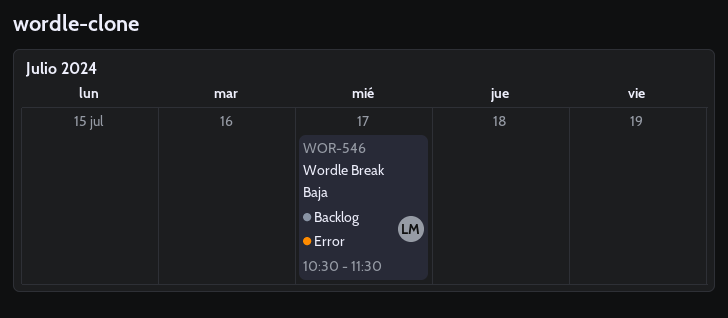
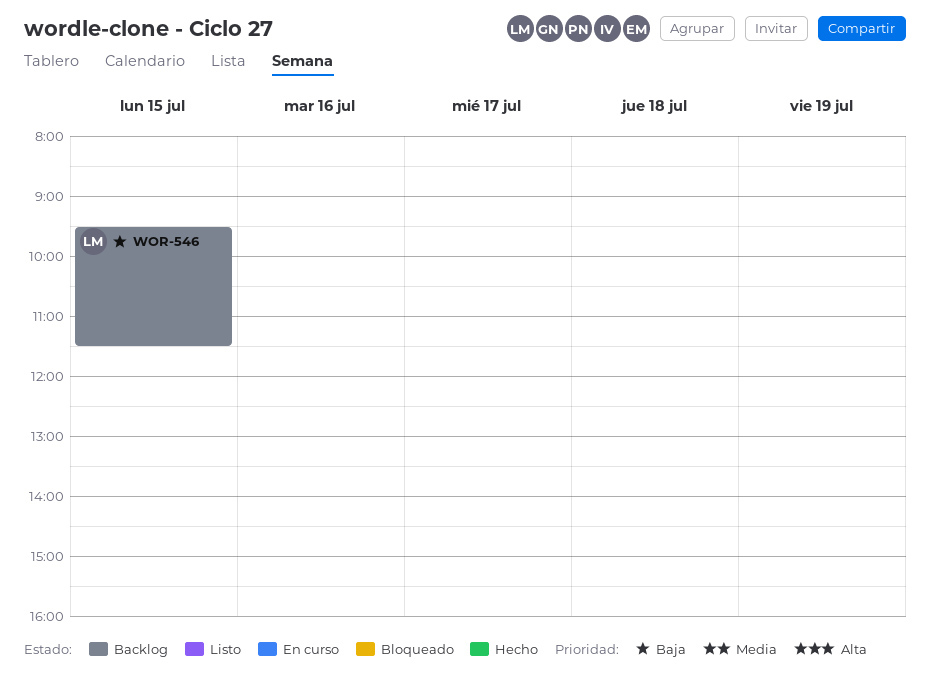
WOR-546, day: Jul 17 -> Jul 15
WOR-546, begins: 10:30 -> 09:30

